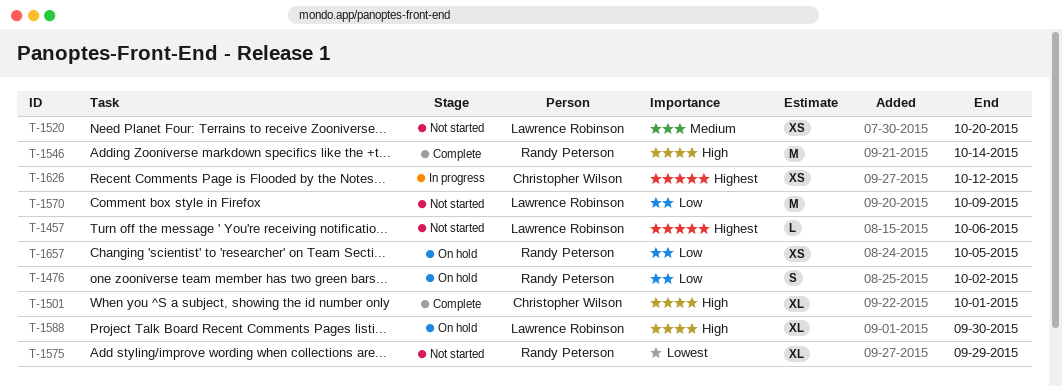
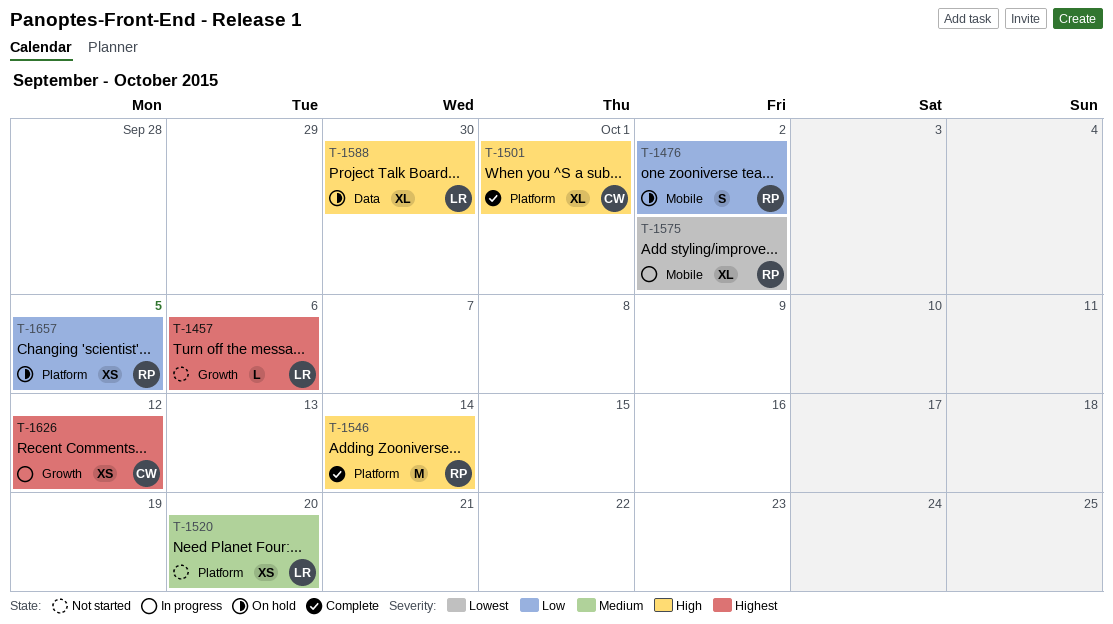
T-1570: present -> none
T-1575, status: Not started -> In progress
T-1575, due: Sep 29 -> Oct 2

